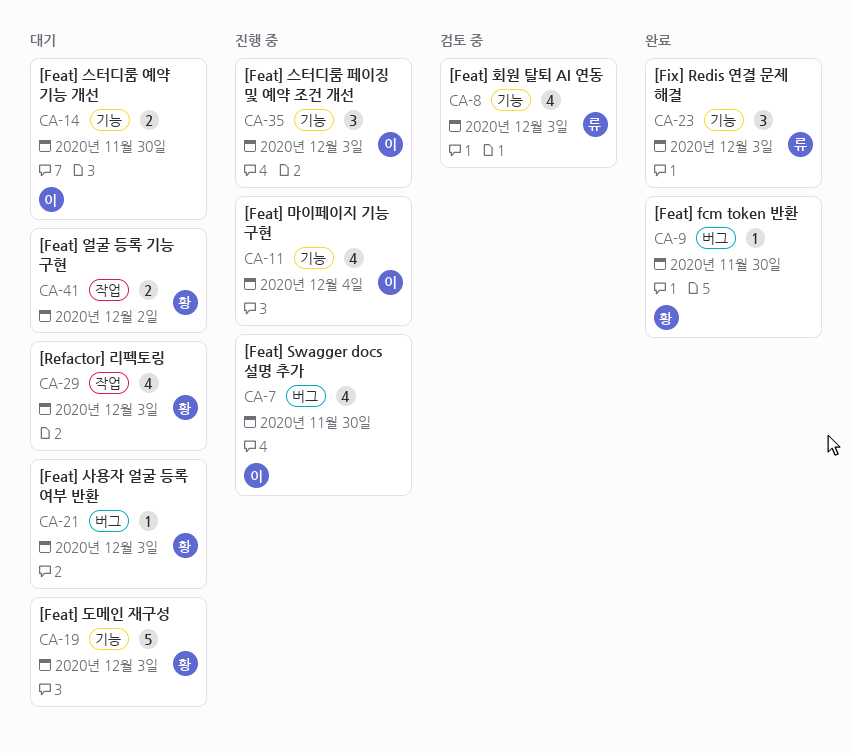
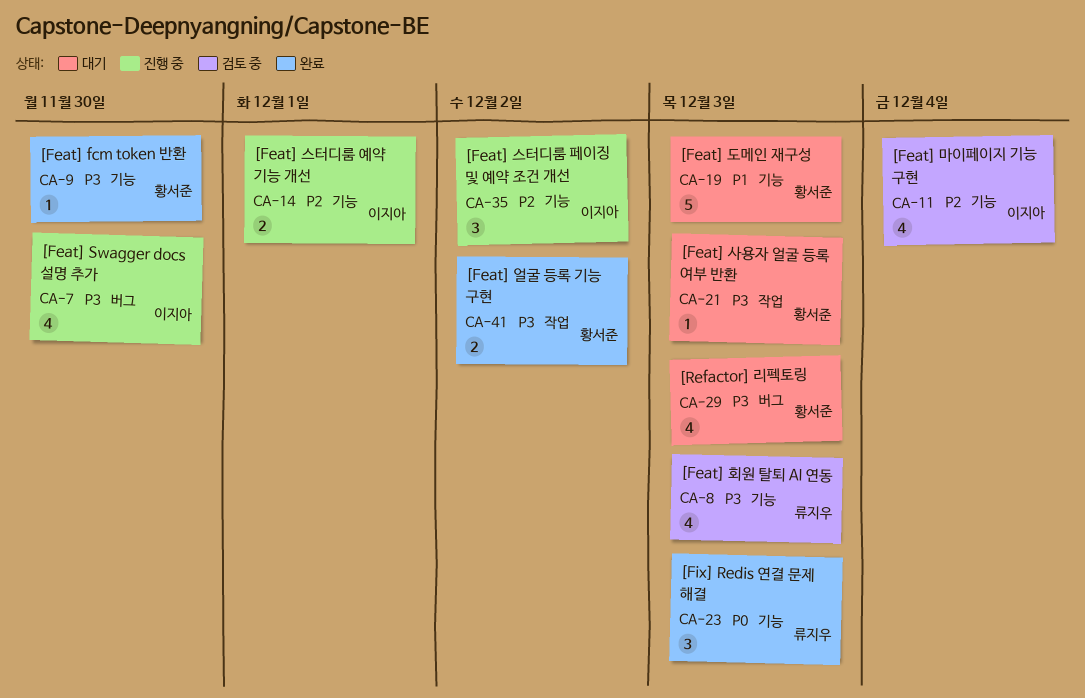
CA-9, label: 버그 -> 기능
CA-11, status: 진행 중 -> 검토 중
CA-14, status: 대기 -> 진행 중
CA-14, due: Nov 30 -> Dec 1
CA-21, label: 버그 -> 작업
CA-29, label: 작업 -> 버그
CA-35, due: Dec 3 -> Dec 2
CA-41, status: 대기 -> 완료

